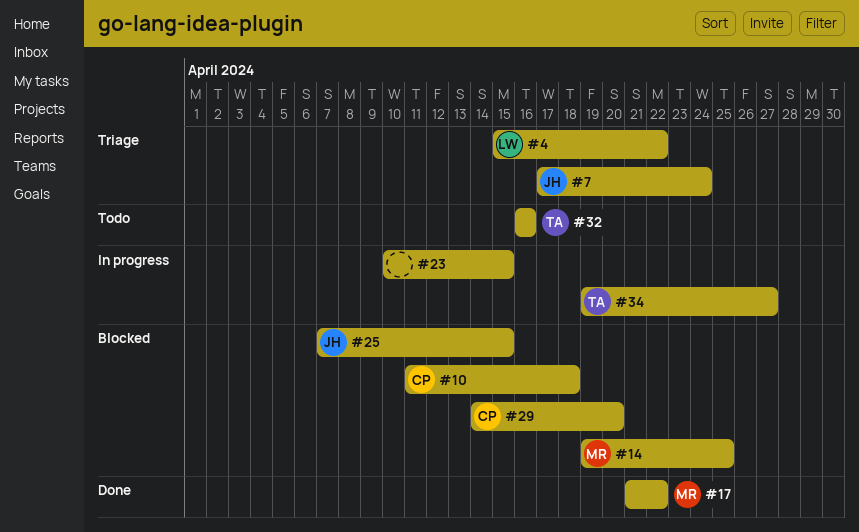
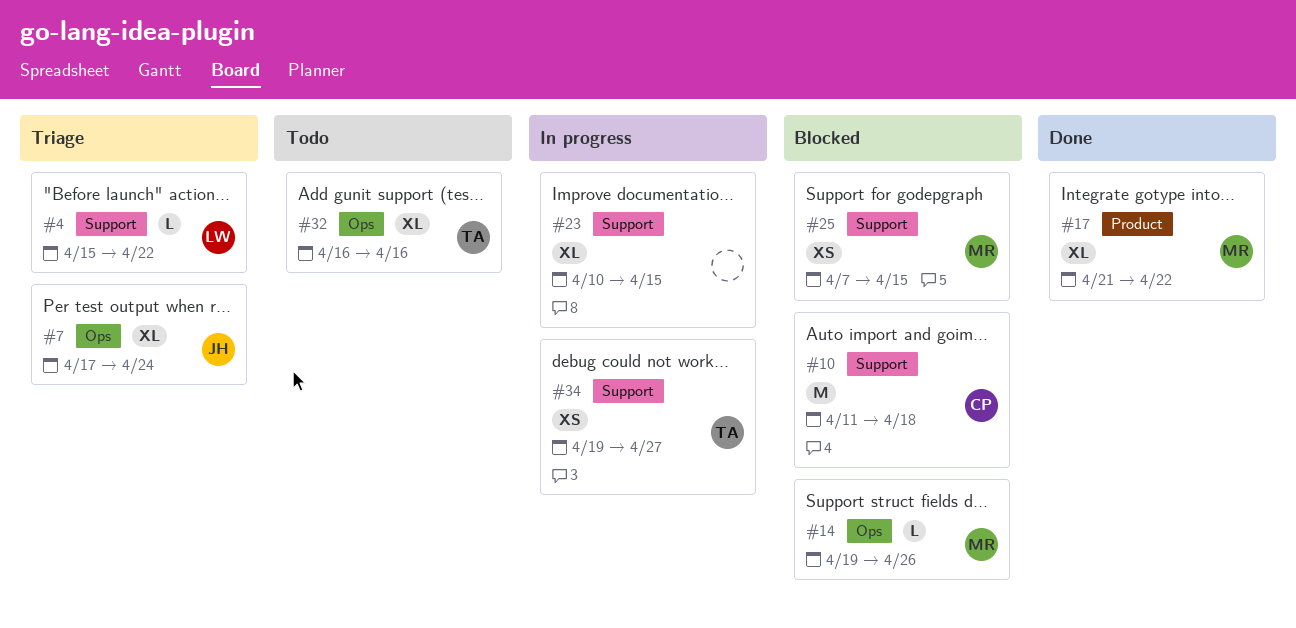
#14, due: Apr 25 -> Apr 26
#25, owner: JH -> MR
#29: present -> none

